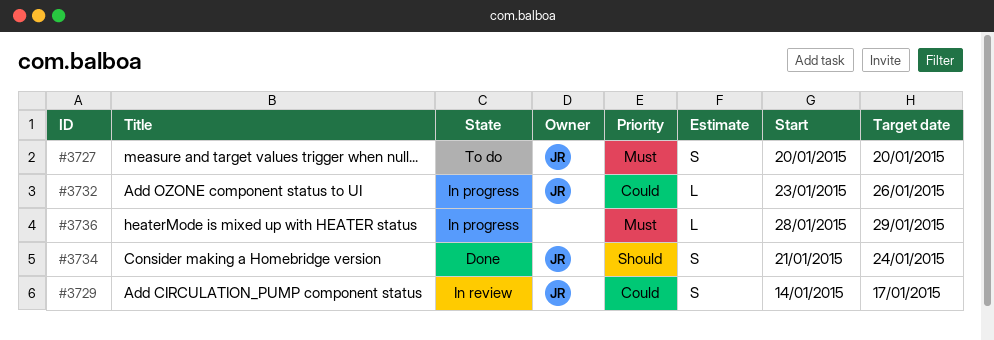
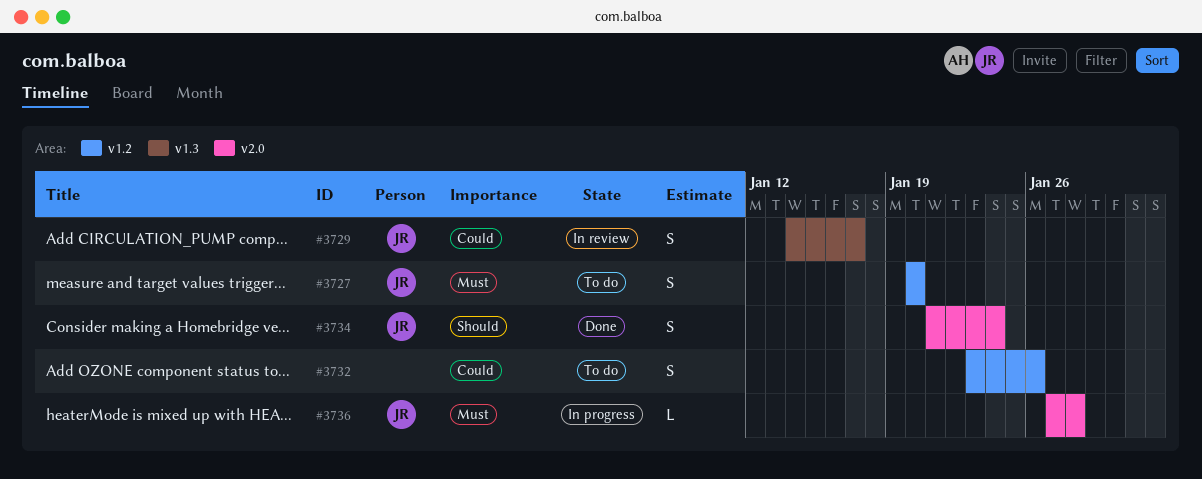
#3732, status: In progress -> To do
#3732, owner: JR -> none
#3732, estimate: L -> S
#3736, owner: none -> JR
#3736, start: Jan 28 -> Jan 27
#3736, due: Jan 29 -> Jan 28

